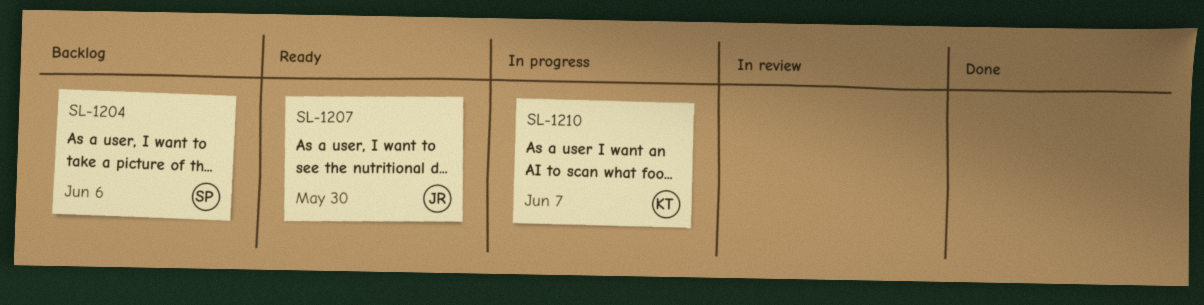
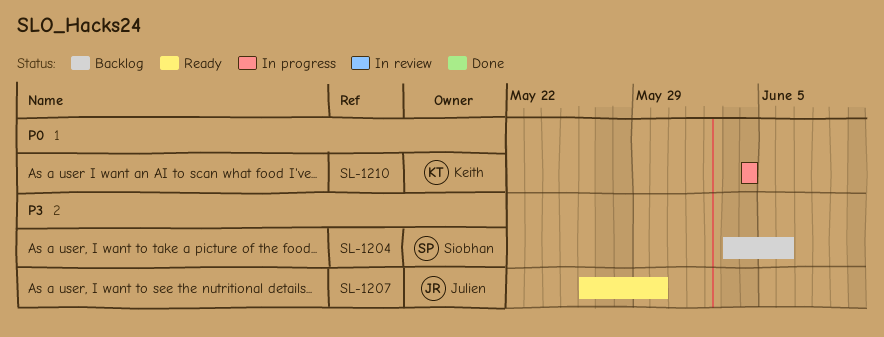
SL-1210, due: Jun 7 -> Jun 4

